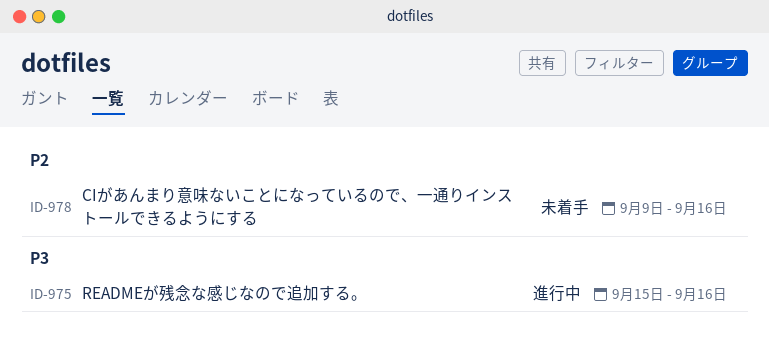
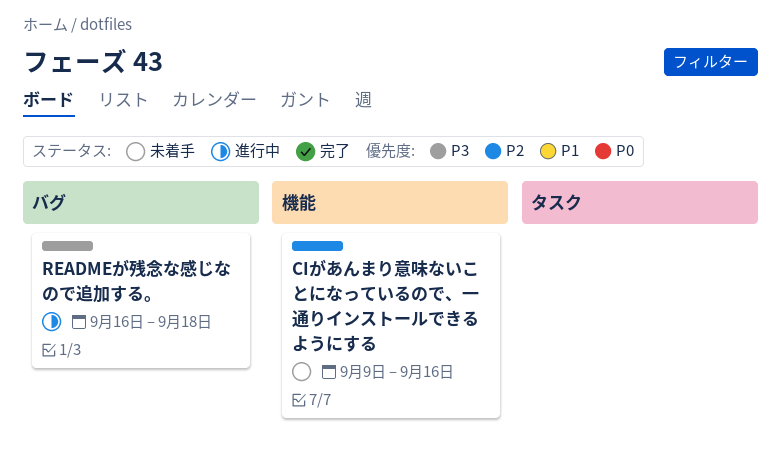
READMEが残念な感じなので追加する。, start: Sep 15 -> Sep 16
READMEが残念な感じなので追加する。, due: Sep 16 -> Sep 18

